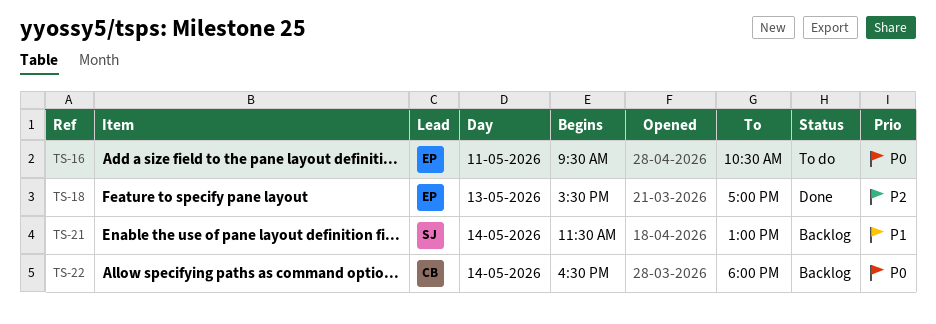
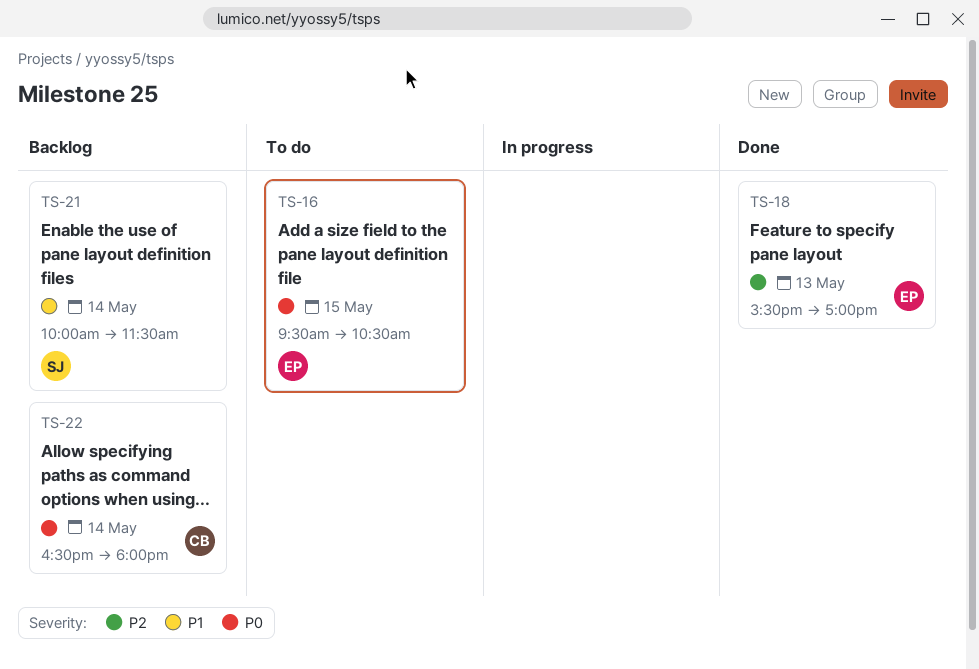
TS-16, day: May 11 -> May 15
TS-21, begins: 11:30 -> 10:00
TS-21, ends: 13:00 -> 11:30

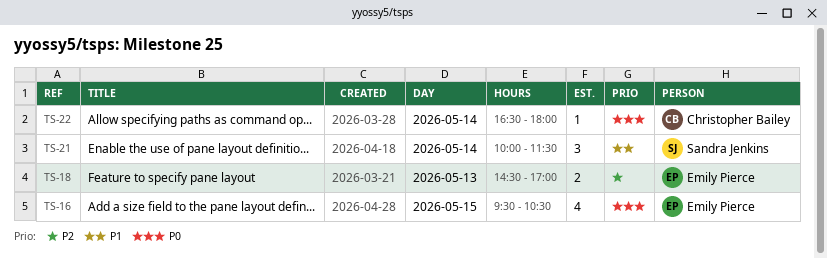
TS-18, begins: 15:30 -> 14:30

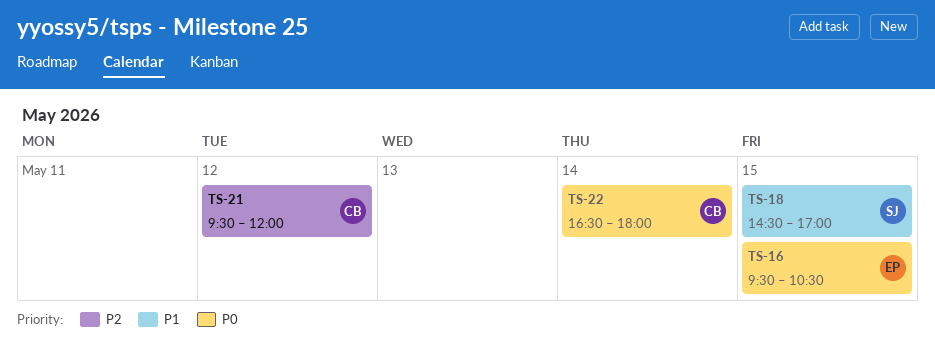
TS-18, owner: Emily Pierce -> Sandra Jenkins
TS-18, priority: P2 -> P1
TS-18, day: May 13 -> May 15
TS-21, owner: Sandra Jenkins -> Christopher Bailey
TS-21, priority: P1 -> P2
TS-21, day: May 14 -> May 12
TS-21, begins: 10:00 -> 09:30
TS-21, ends: 11:30 -> 12:00

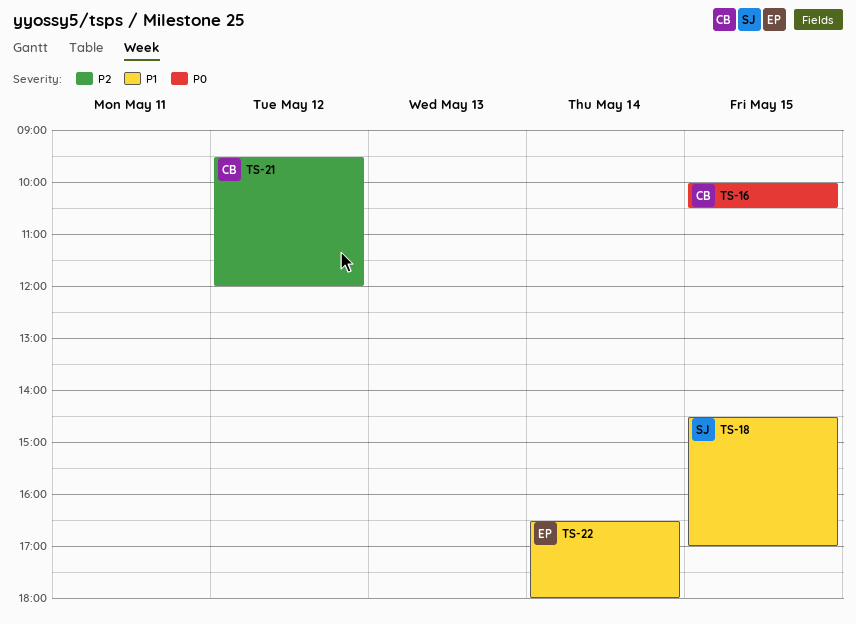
TS-16, owner: EP -> CB
TS-16, begins: 09:30 -> 10:00
TS-22, owner: CB -> EP
TS-22, priority: P0 -> P1

